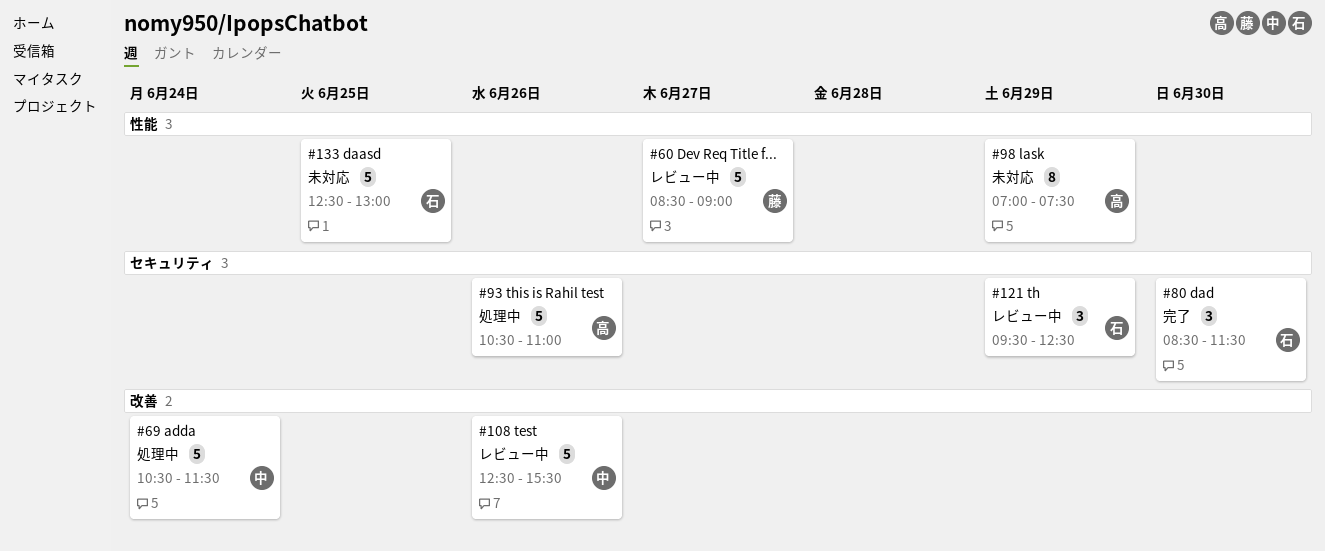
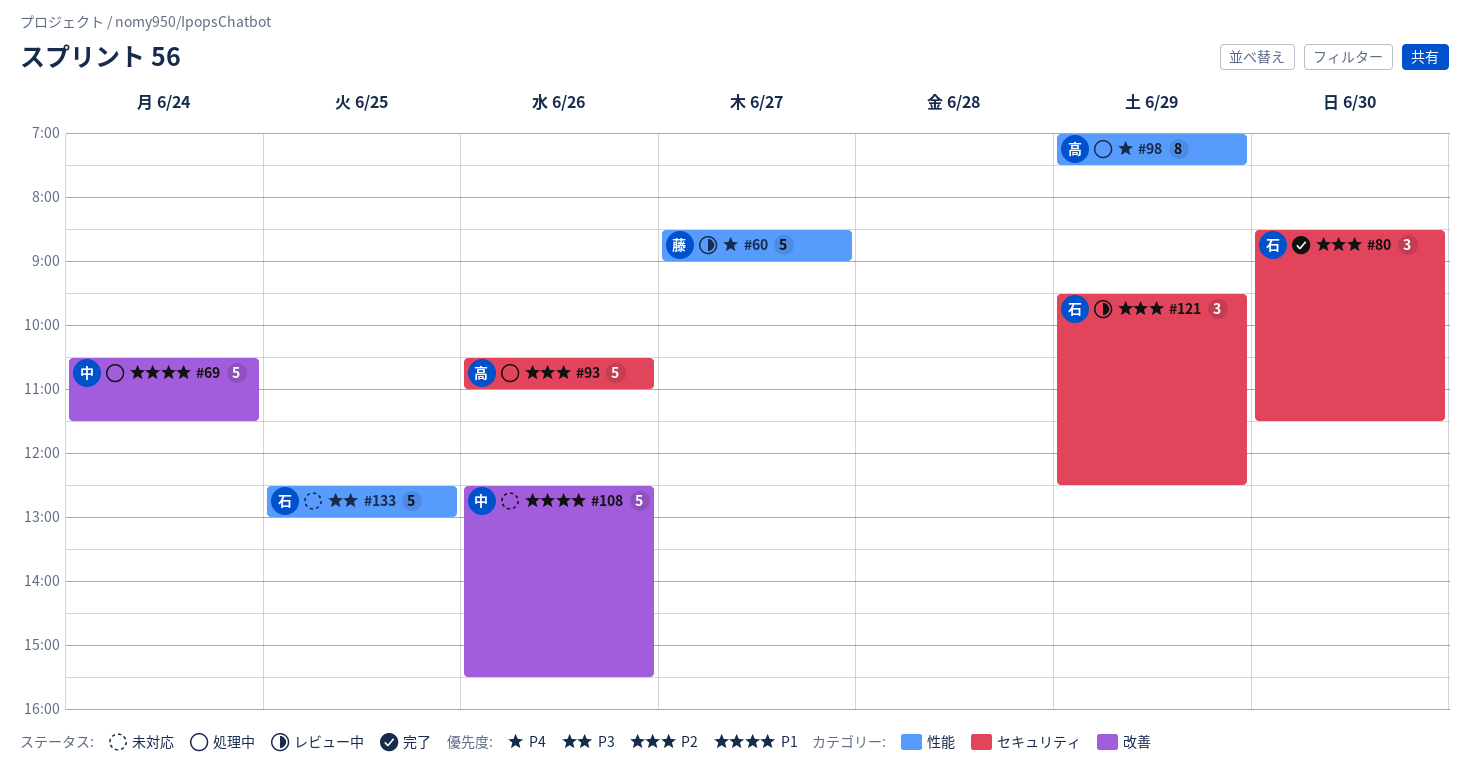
#98, status: 未対応 -> 処理中
#108, status: レビュー中 -> 未対応

